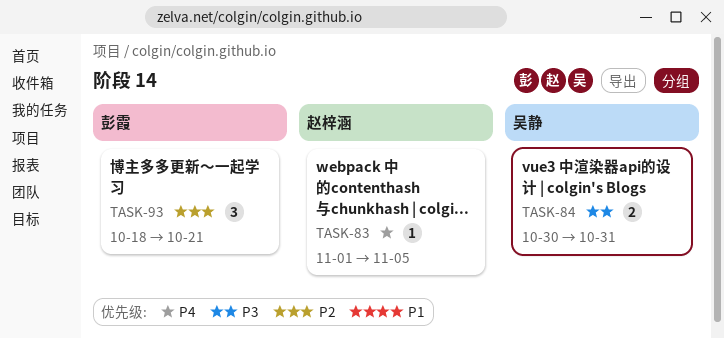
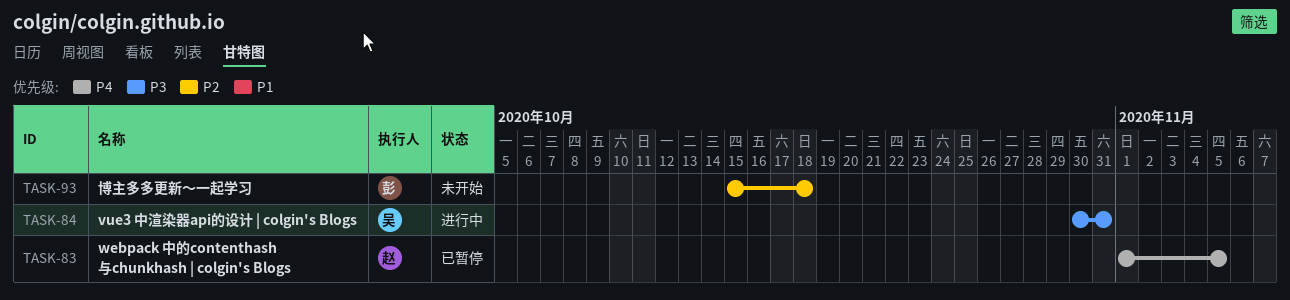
TASK-93, start: Oct 18 -> Oct 15
TASK-93, due: Oct 21 -> Oct 18

